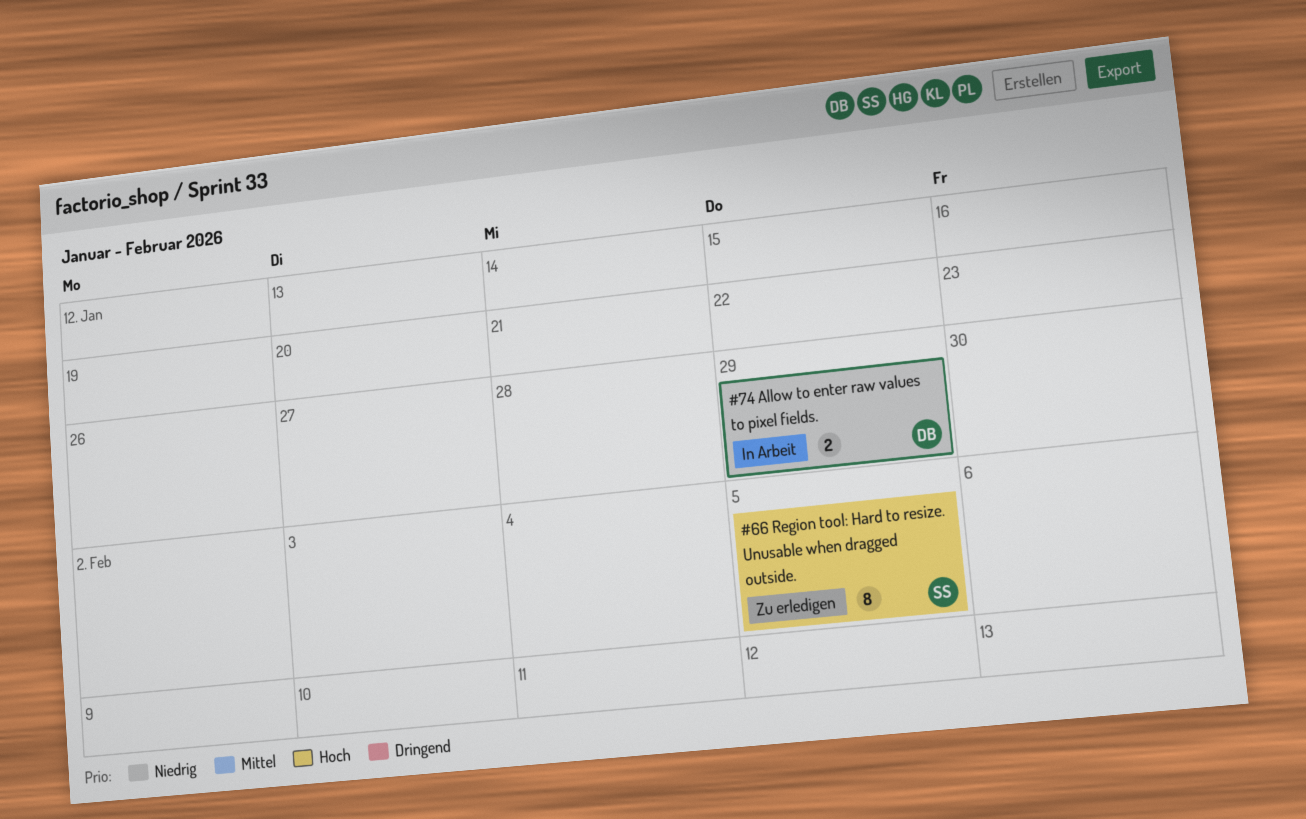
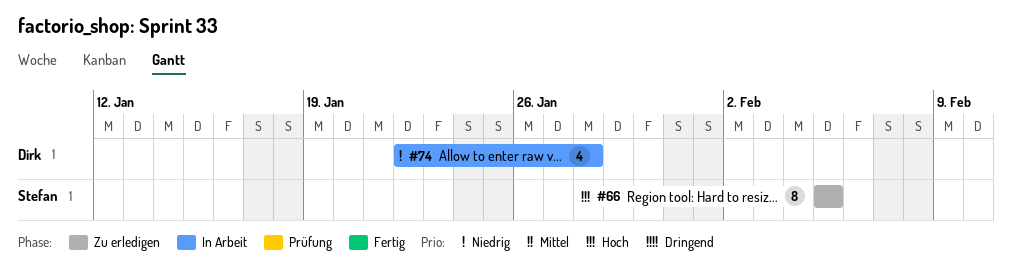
#74, estimate: 2 -> 4
#74, due: Jan 29 -> Jan 28

